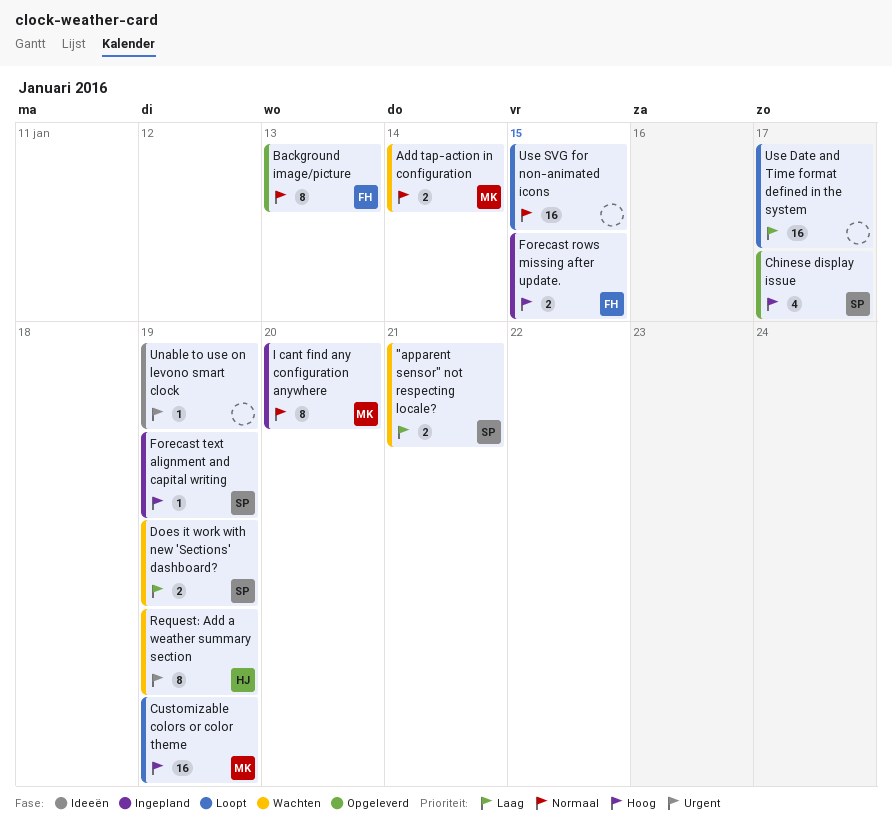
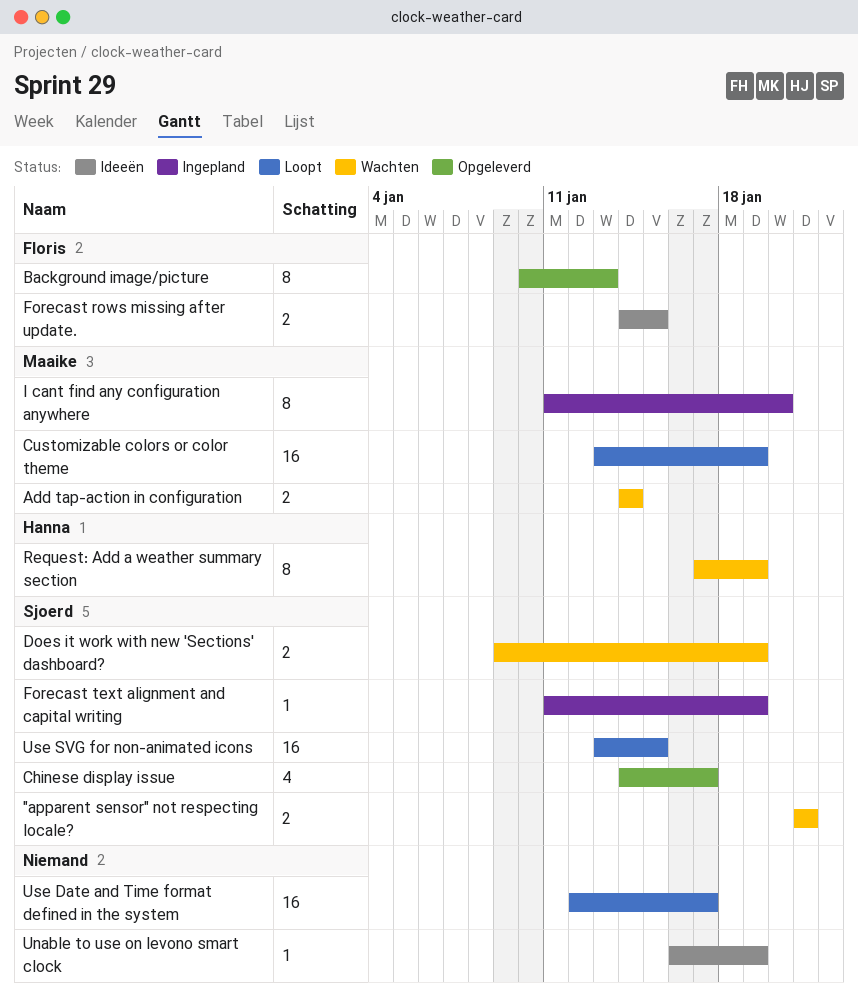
Forecast rows missing after update., status: Ingepland -> Ideeën
Use SVG for non-animated icons, owner: none -> Sjoerd

